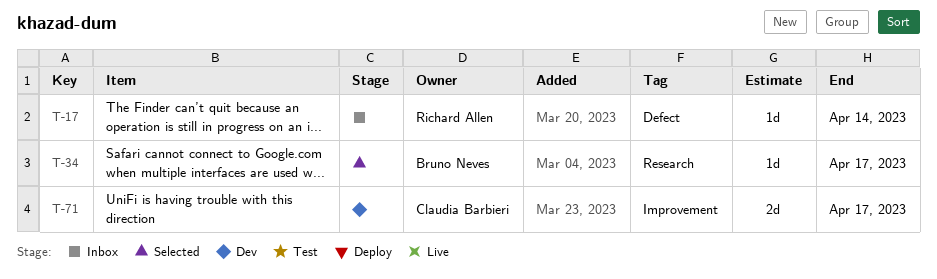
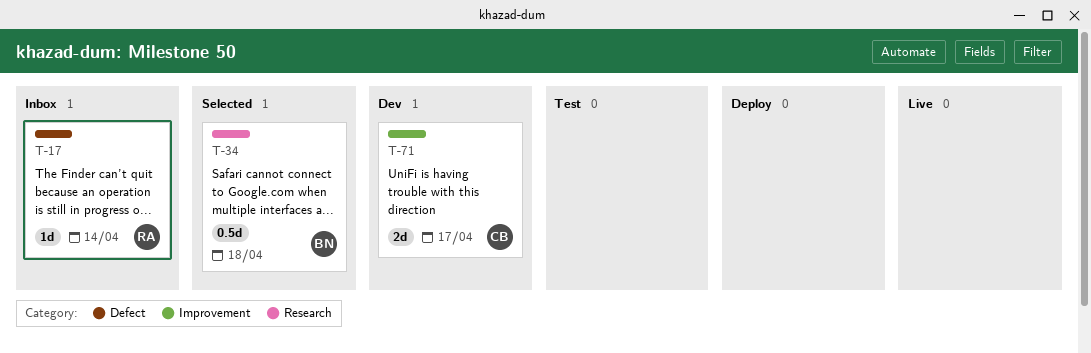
T-34, estimate: 1d -> 0.5d
T-34, due: Apr 17 -> Apr 18

